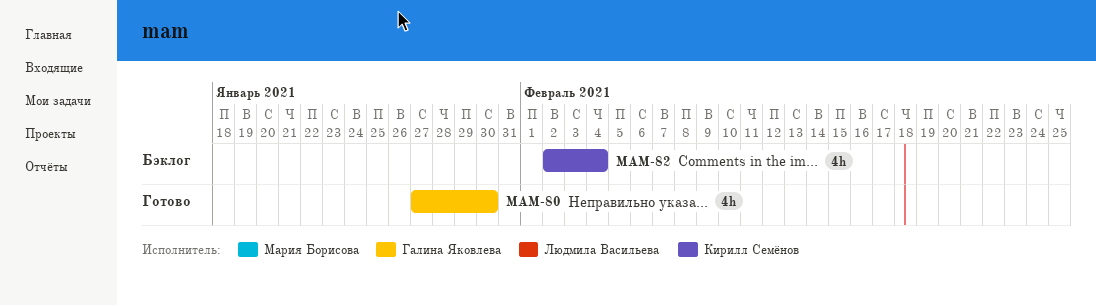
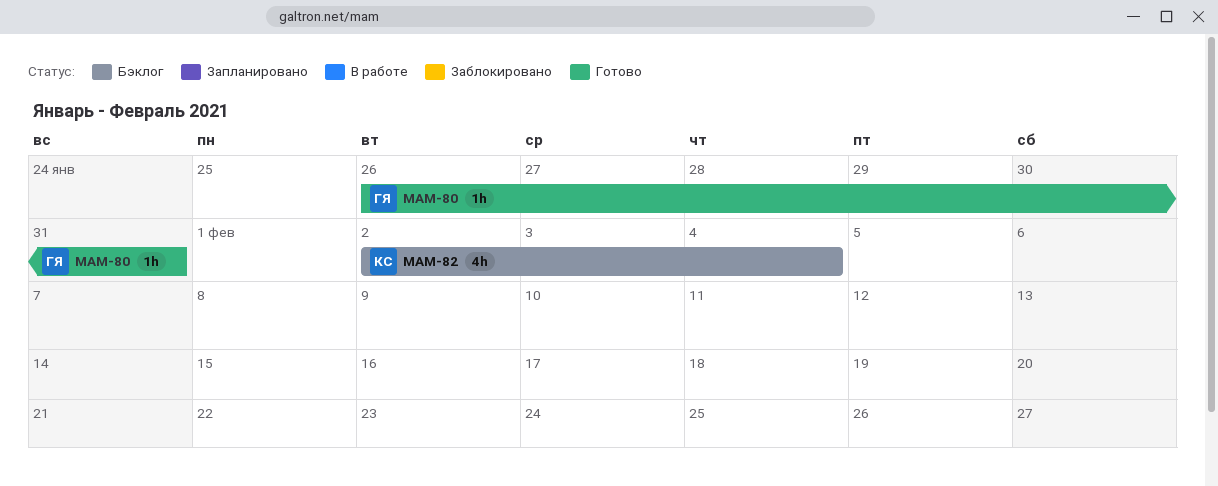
MAM-80, estimate: 4h -> 1h
MAM-80, start: Jan 27 -> Jan 26
MAM-80, due: Jan 30 -> Jan 31

